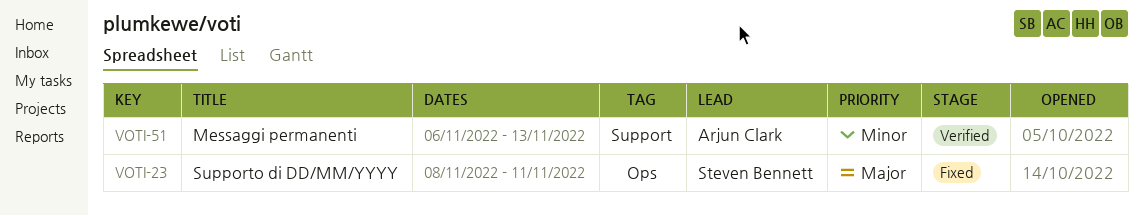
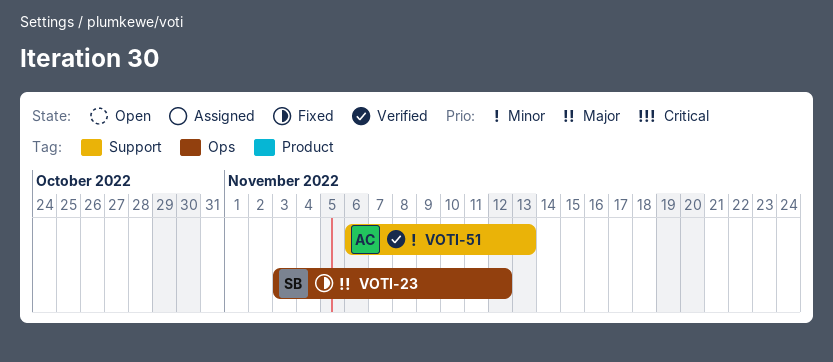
VOTI-23, start: Nov 8 -> Nov 3
VOTI-23, due: Nov 11 -> Nov 12

